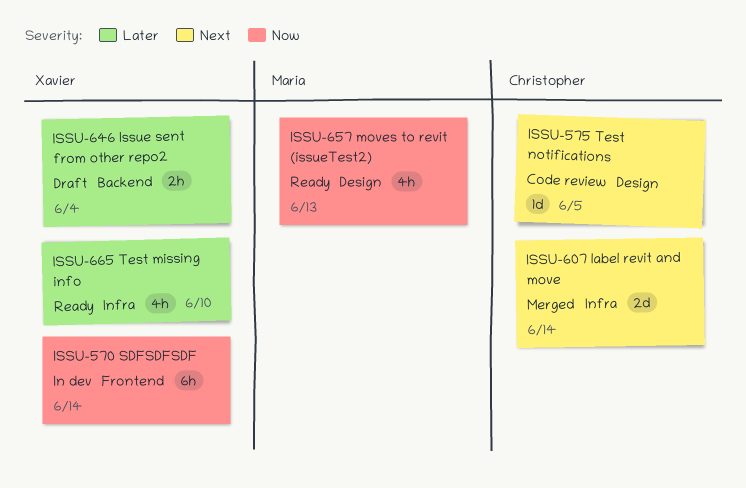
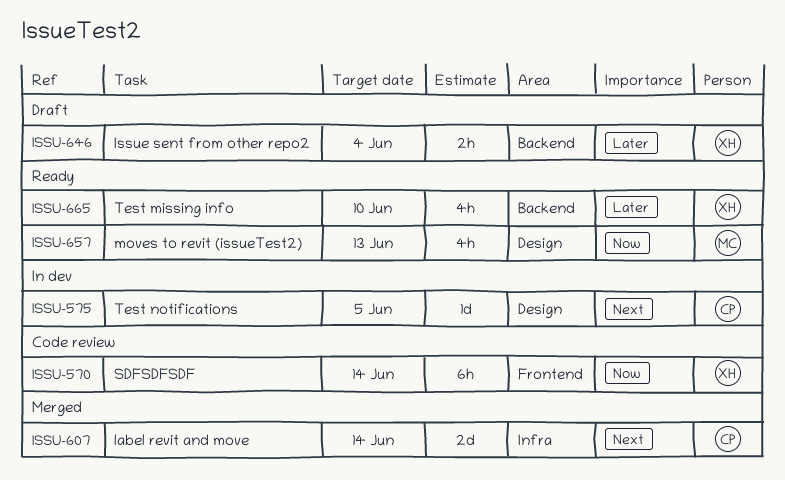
ISSU-570, status: In dev -> Code review
ISSU-575, status: Code review -> In dev
ISSU-665, label: Infra -> Backend

